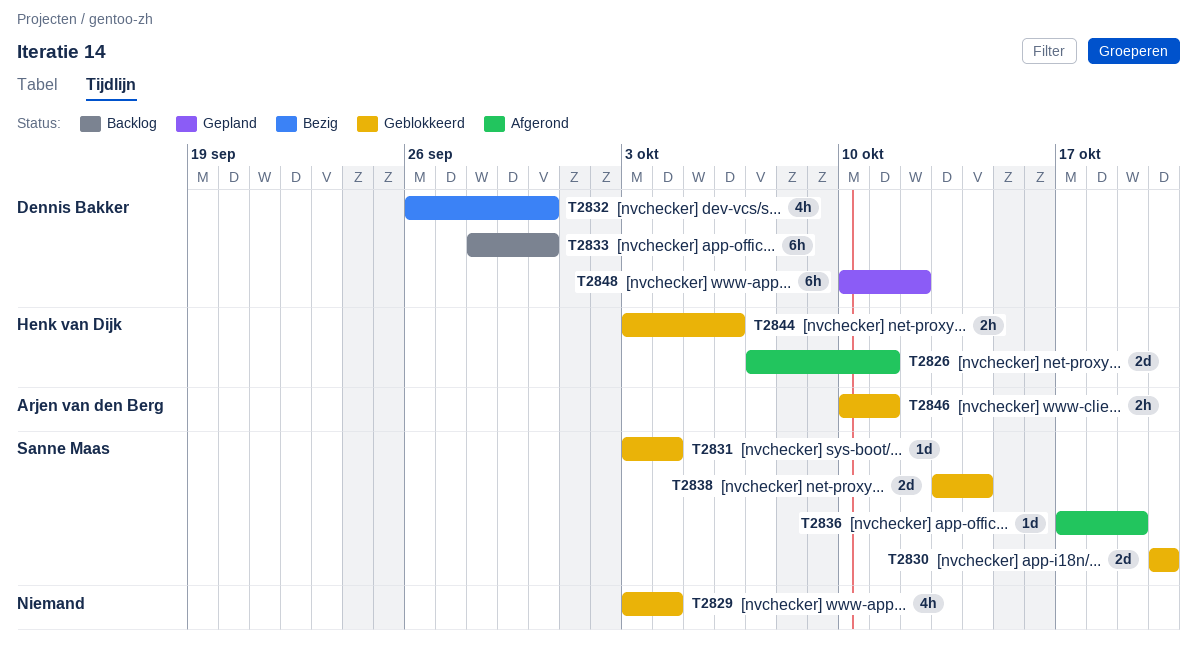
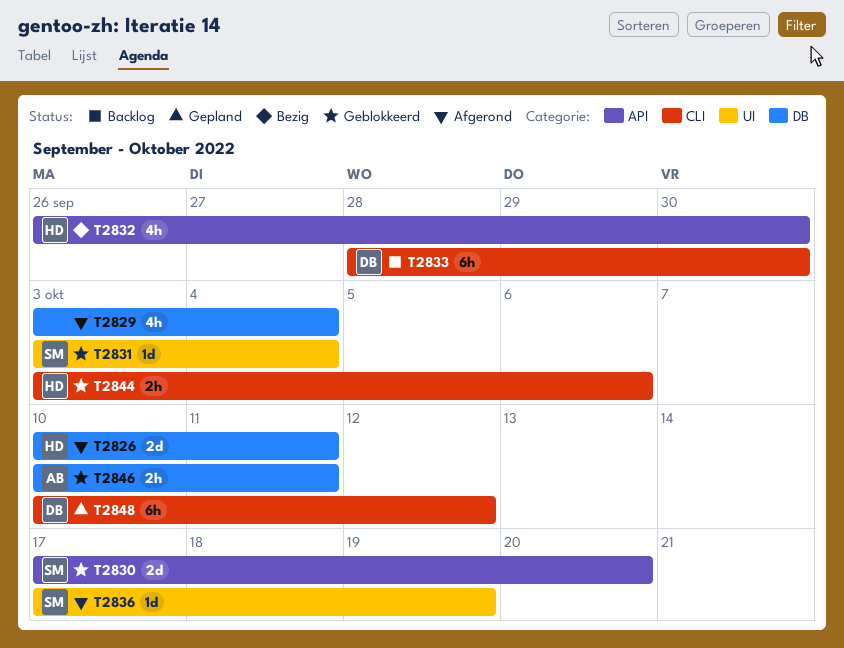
T2826, start: Oct 7 -> Oct 10
T2829, status: Geblokkeerd -> Afgerond
T2830, start: Oct 20 -> Oct 17
T2832, owner: Dennis Bakker -> Henk van Dijk
T2838: present -> none

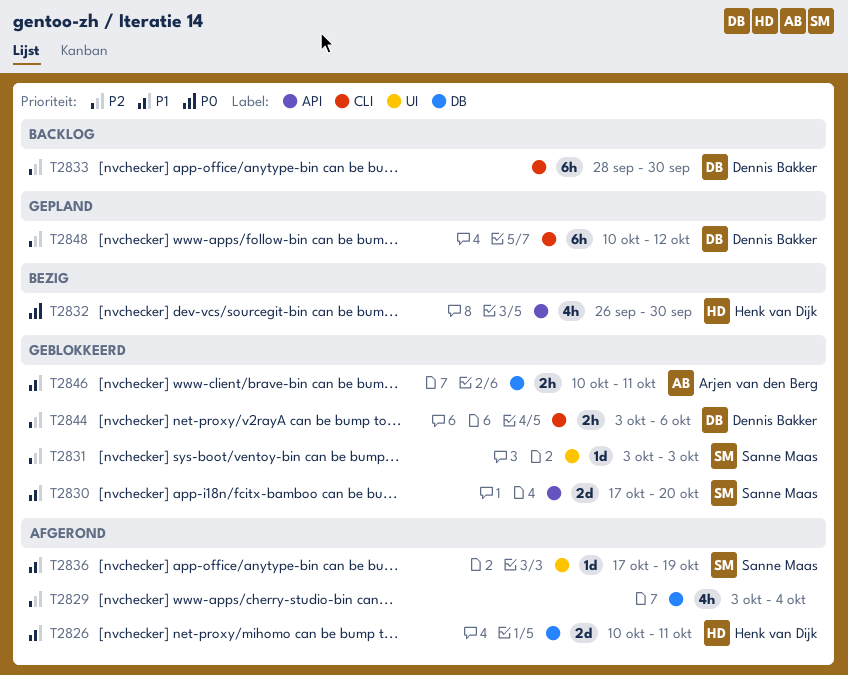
T2831, due: Oct 4 -> Oct 3
T2844, owner: Henk van Dijk -> Dennis Bakker

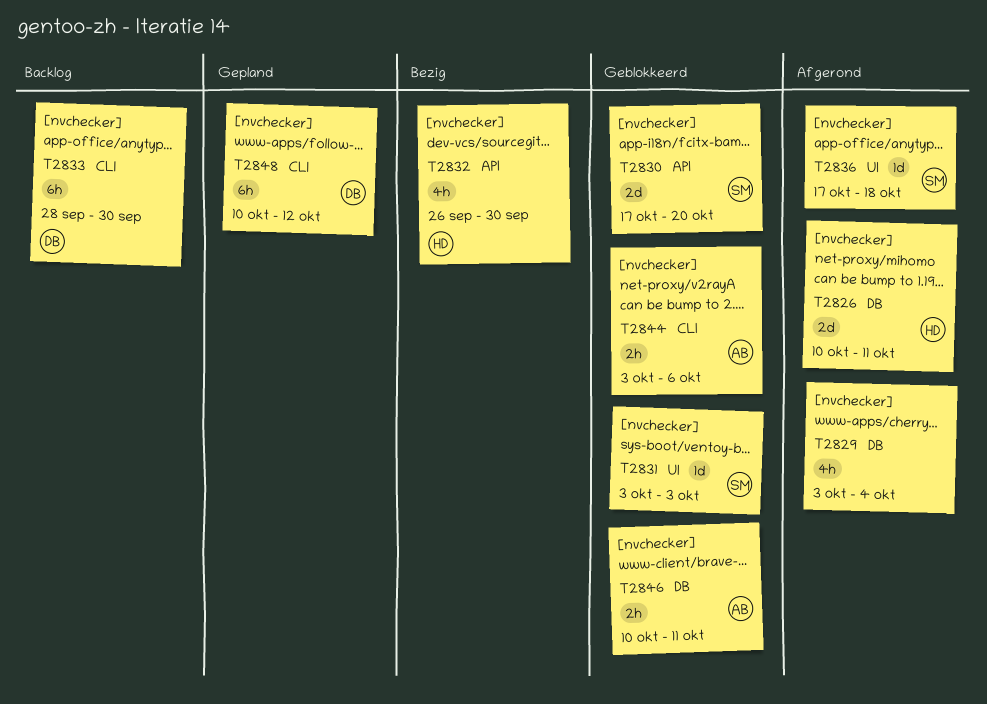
T2836, due: Oct 19 -> Oct 18
T2844, owner: Dennis Bakker -> Arjen van den Berg

